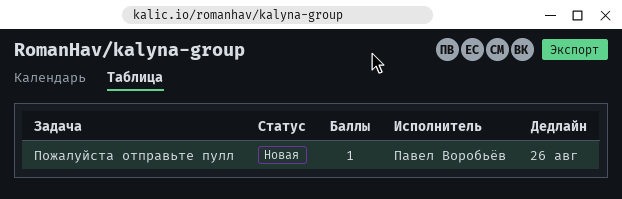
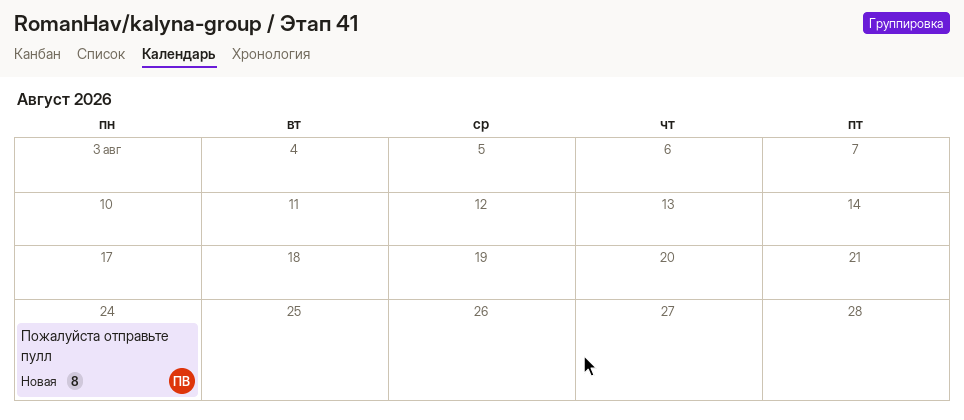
Пожалуйста отправьте пулл, estimate: 1 -> 8
Пожалуйста отправьте пулл, due: Aug 26 -> Aug 24

